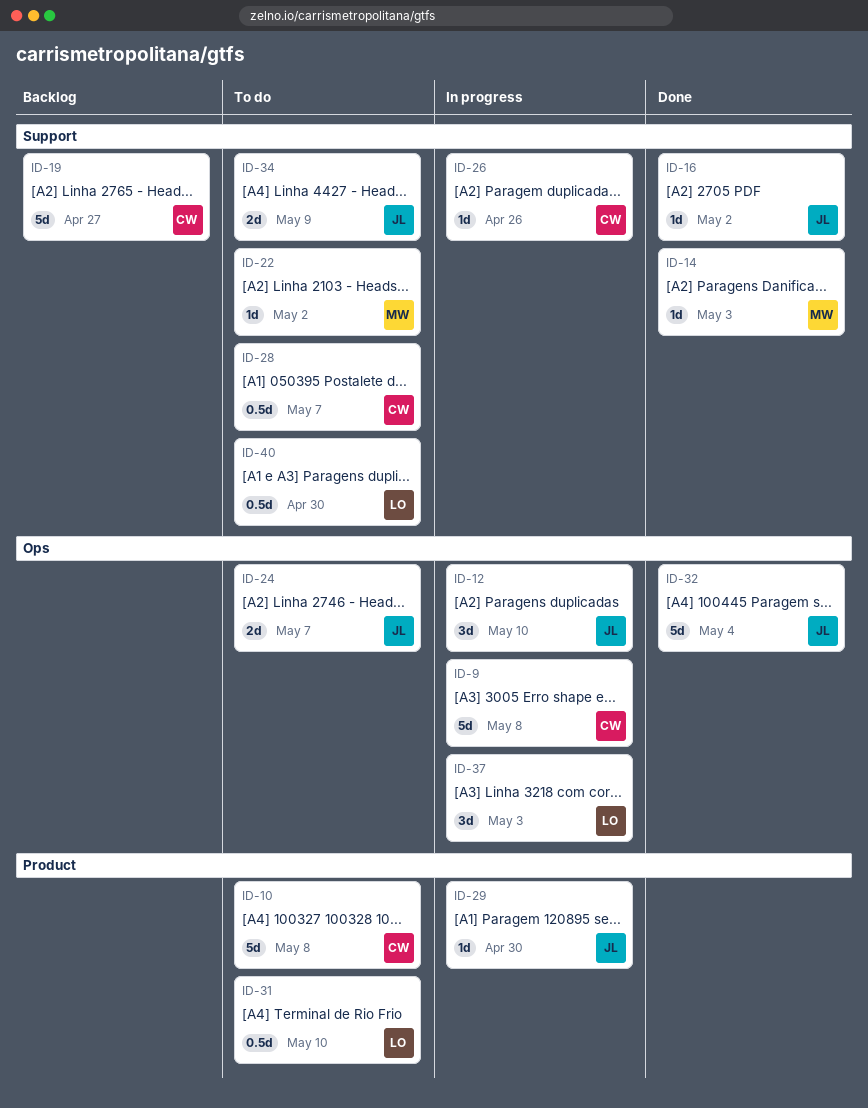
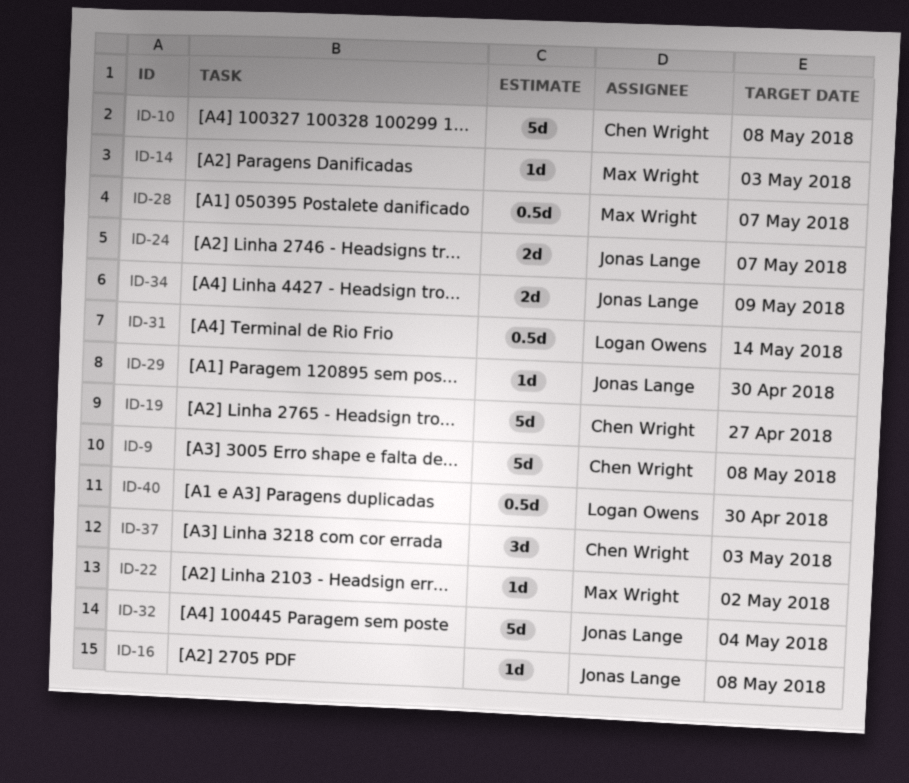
ID-12: present -> none
ID-16, due: May 2 -> May 8
ID-26: present -> none
ID-28, owner: Chen Wright -> Max Wright
ID-31, due: May 10 -> May 14
ID-37, owner: Logan Owens -> Chen Wright

